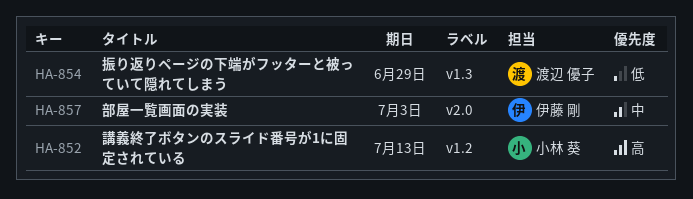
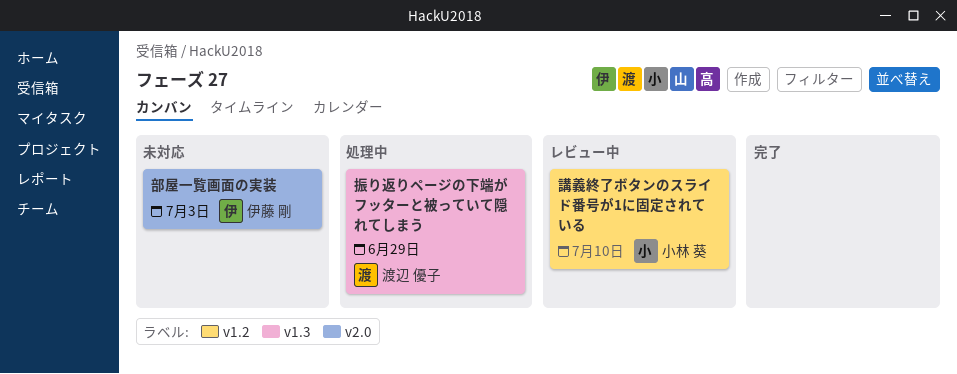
講義終了ボタンのスライド番号が1に固定されている, due: Jul 13 -> Jul 10

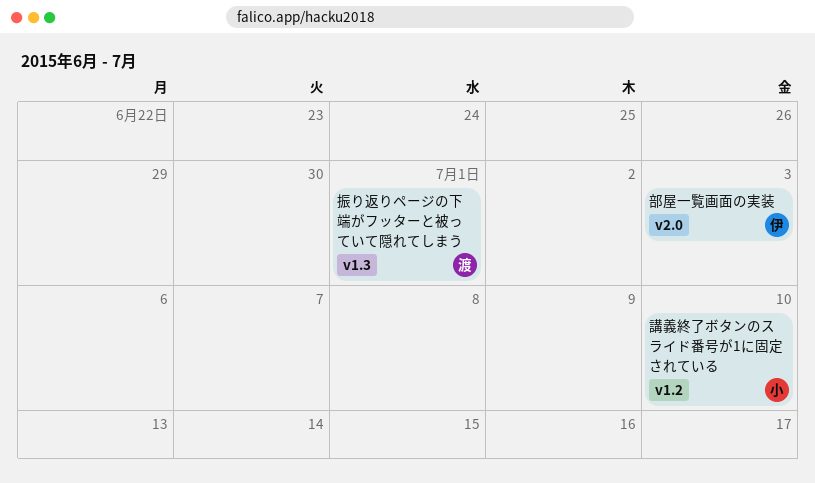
振り返りページの下端がフッターと被っていて隠れてしまう, due: Jun 29 -> Jul 1

